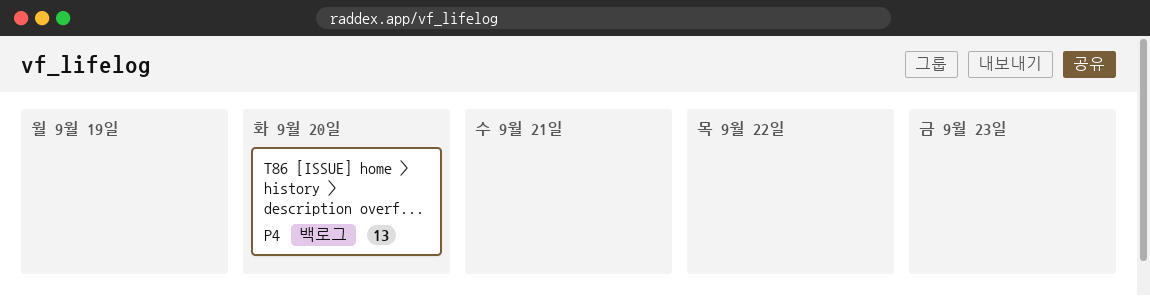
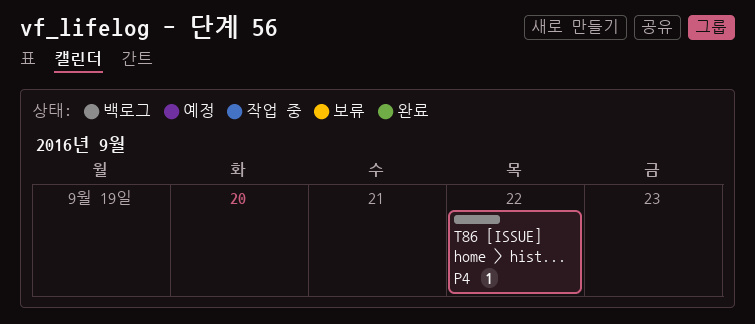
T86, estimate: 13 -> 1
T86, due: Sep 20 -> Sep 22

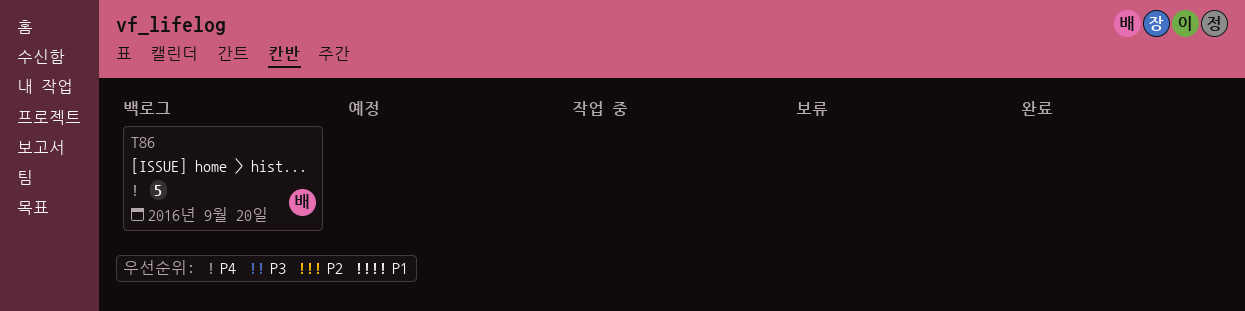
T86, estimate: 1 -> 5
T86, due: Sep 22 -> Sep 20

